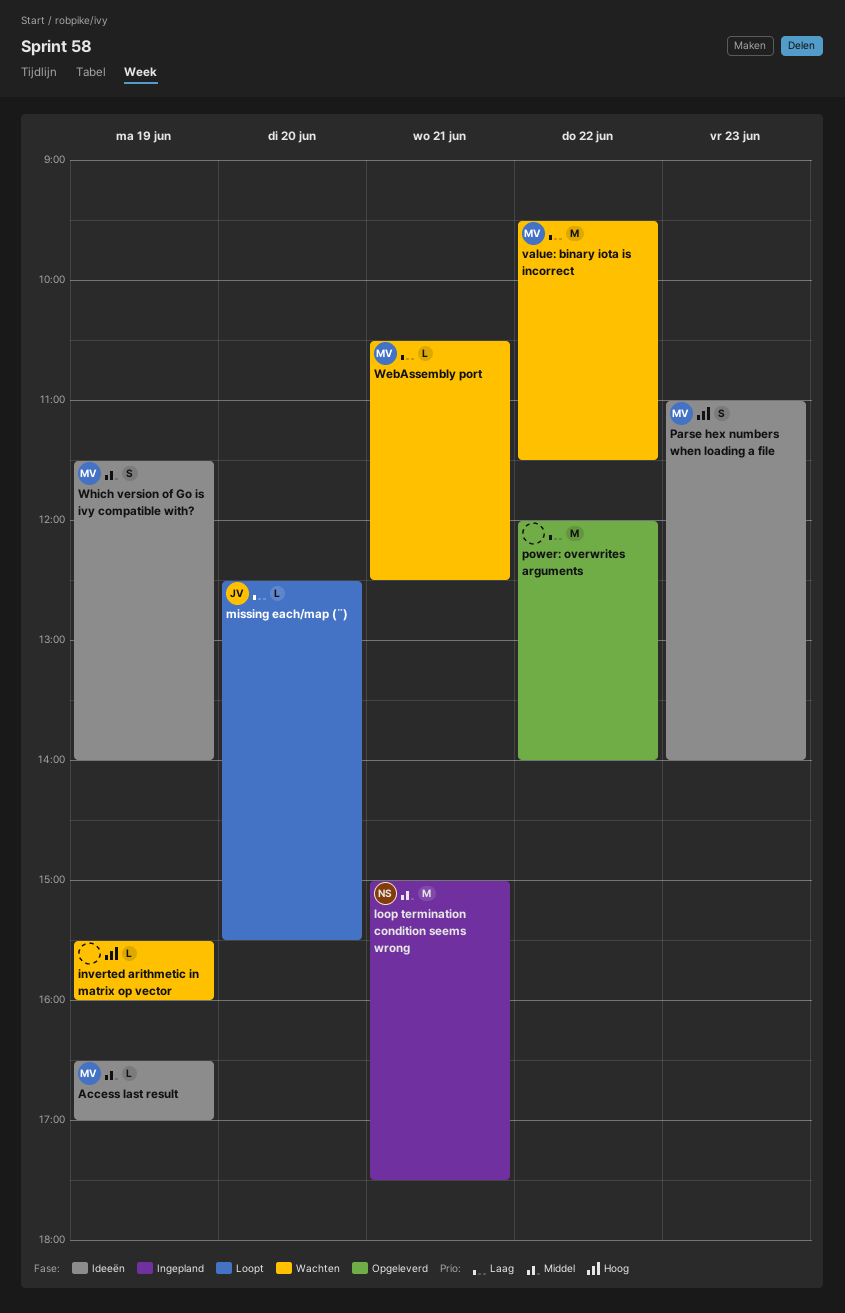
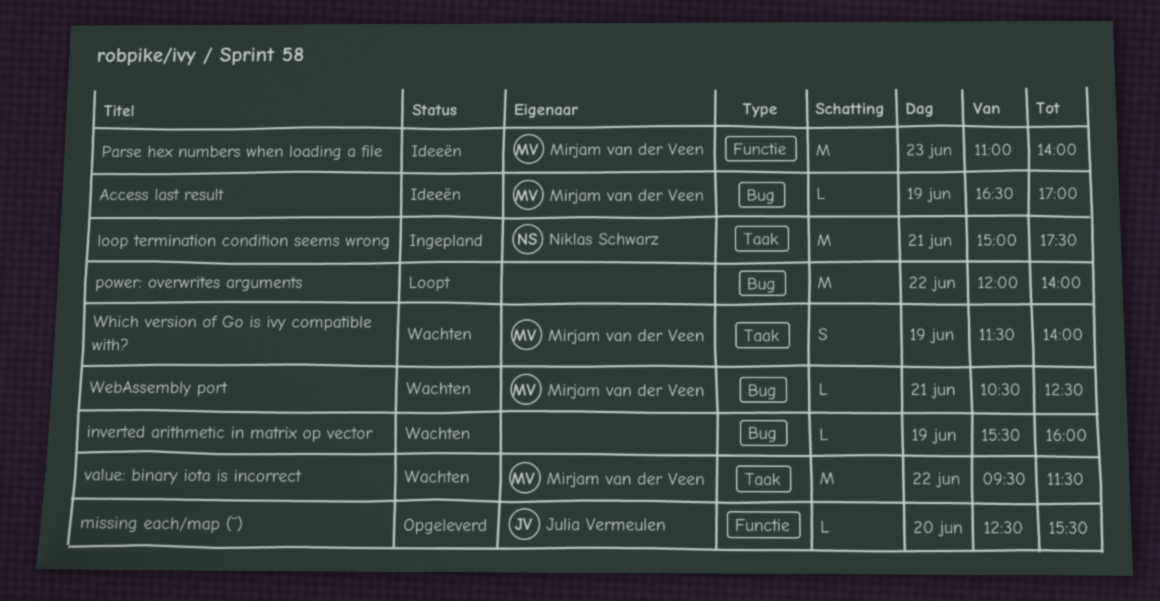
missing each/map (¨), status: Loopt -> Opgeleverd
Parse hex numbers when loading a file, estimate: S -> M
power: overwrites arguments, status: Opgeleverd -> Loopt
Which version of Go is ivy compatible with?, status: Ideeën -> Wachten

